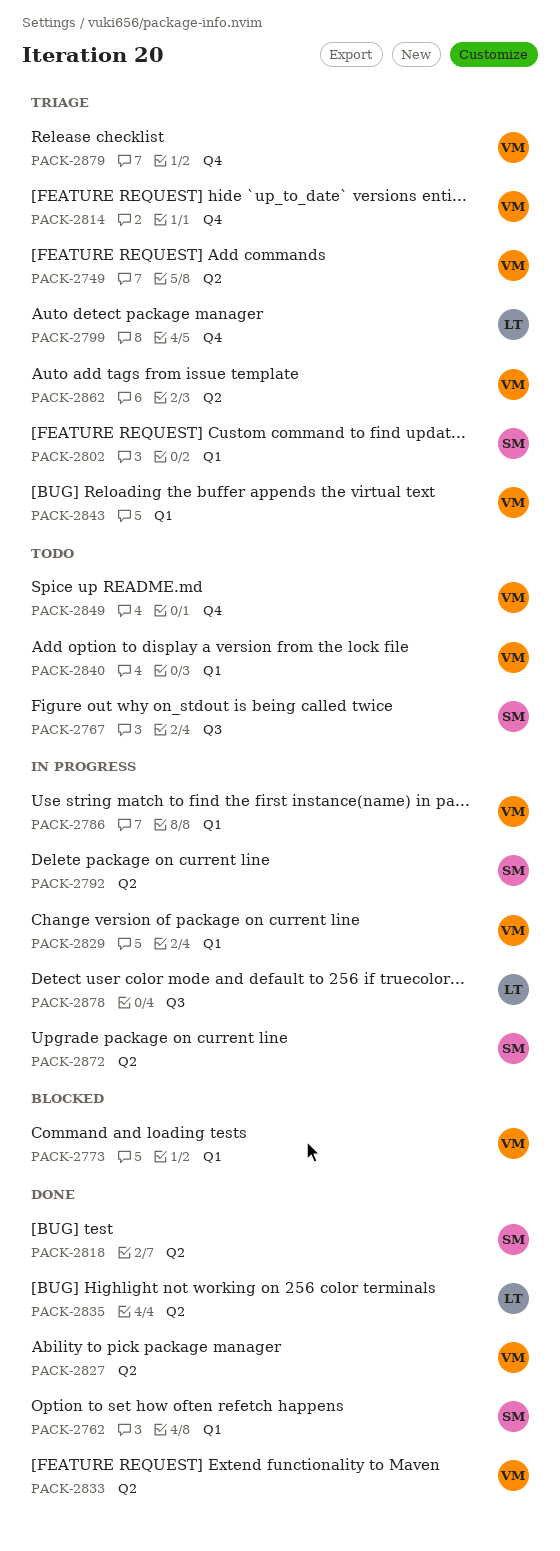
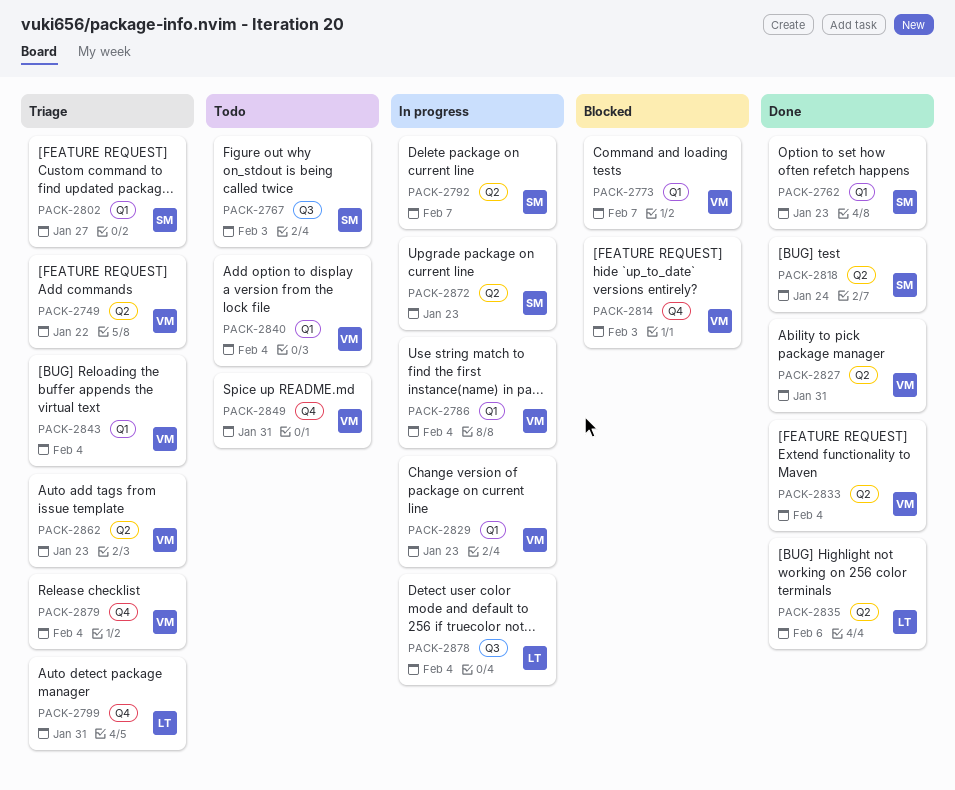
PACK-2814, status: Triage -> Blocked

